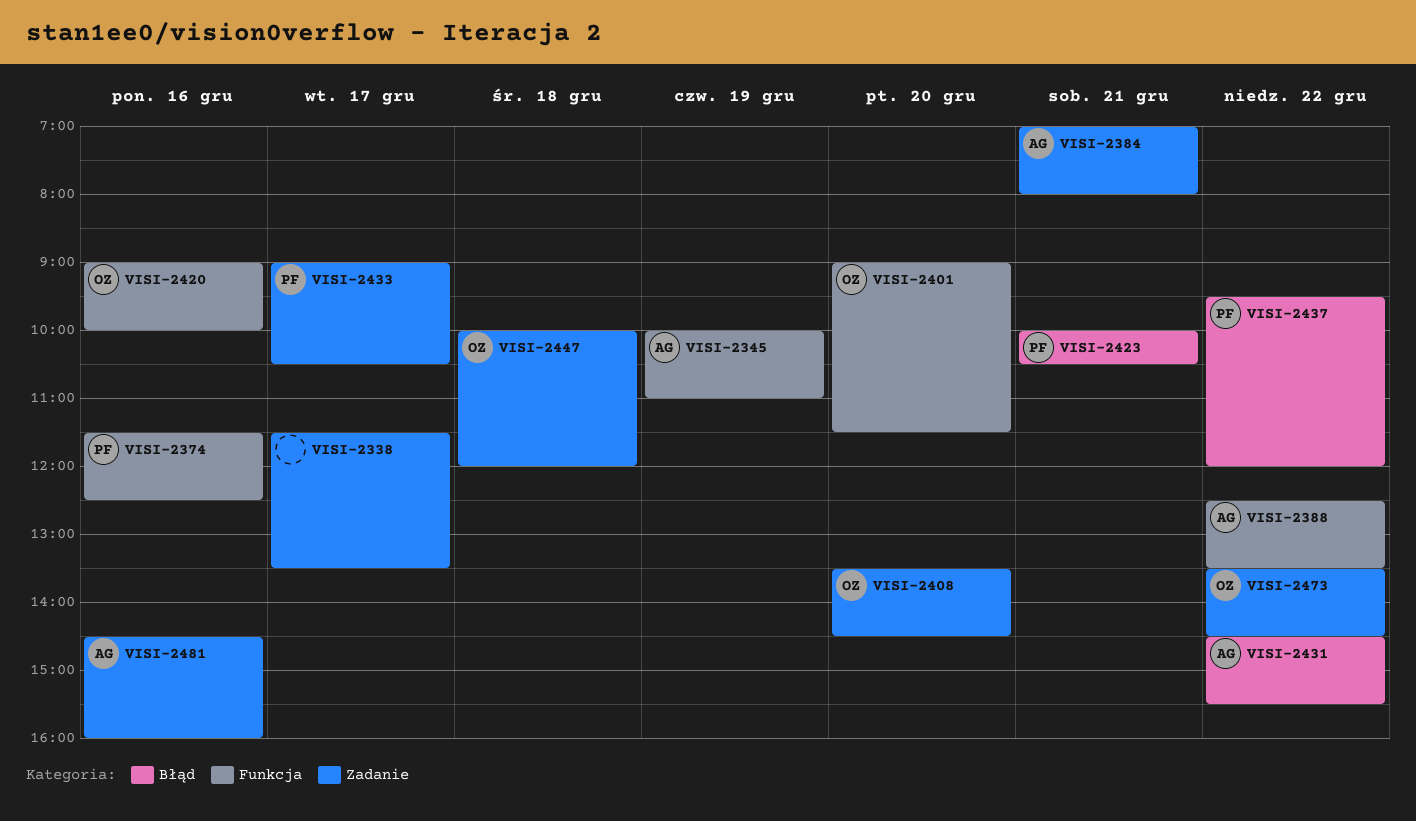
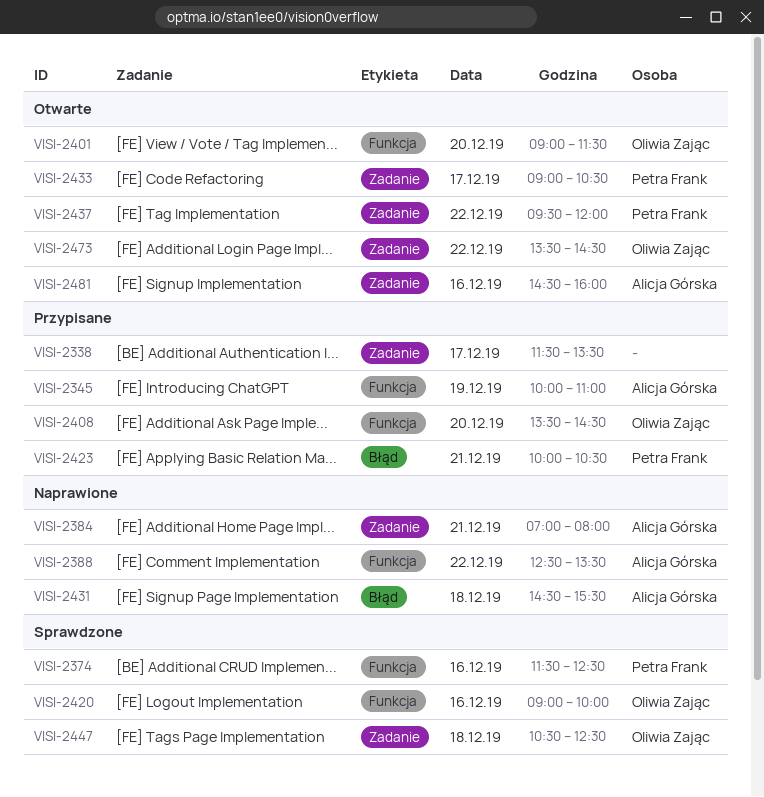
VISI-2408, label: Zadanie -> Funkcja
VISI-2431, day: Dec 22 -> Dec 18
VISI-2437, label: Błąd -> Zadanie
VISI-2447, begins: 10:00 -> 10:30
VISI-2447, ends: 12:00 -> 12:30

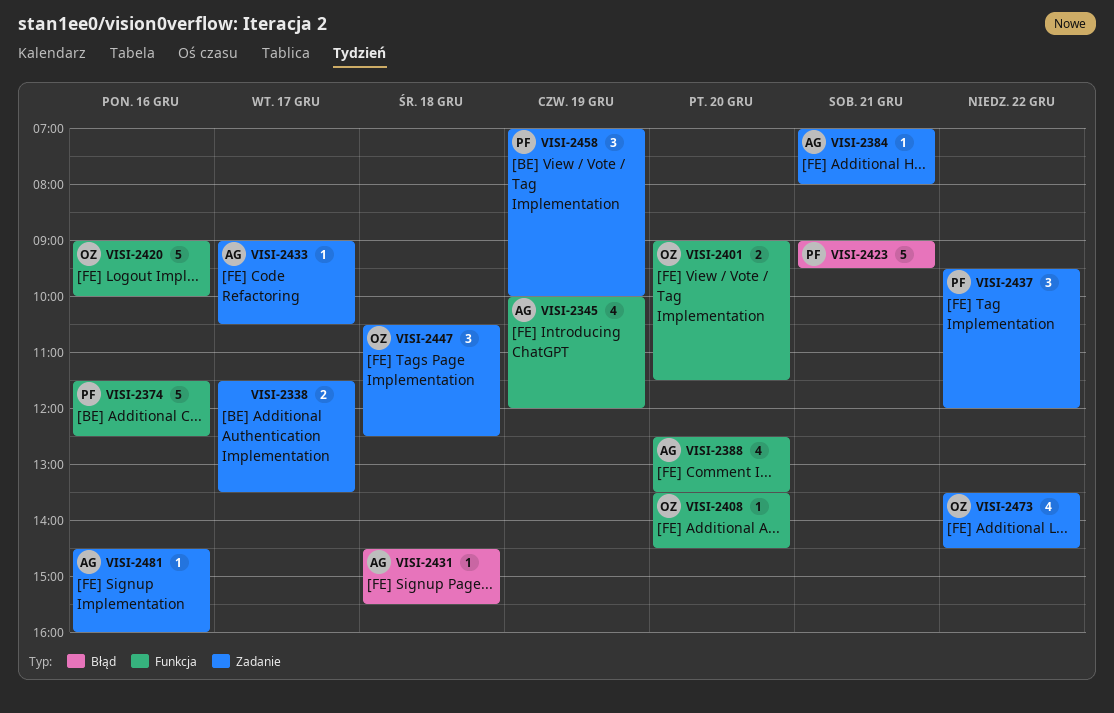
VISI-2345, ends: 11:00 -> 12:00
VISI-2388, day: Dec 22 -> Dec 20
VISI-2423, begins: 10:00 -> 09:00
VISI-2423, ends: 10:30 -> 09:30
VISI-2433, owner: Petra Frank -> Alicja Górska
VISI-2458: none -> present

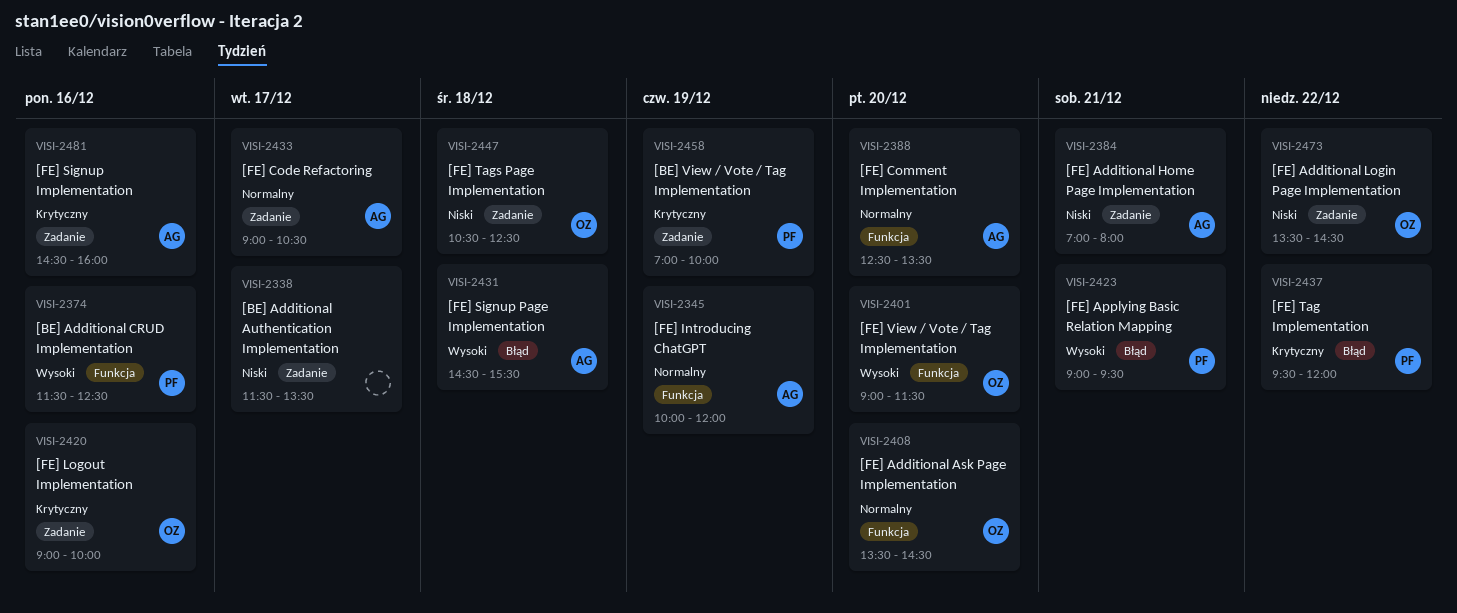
VISI-2420, label: Funkcja -> Zadanie
VISI-2437, label: Zadanie -> Błąd

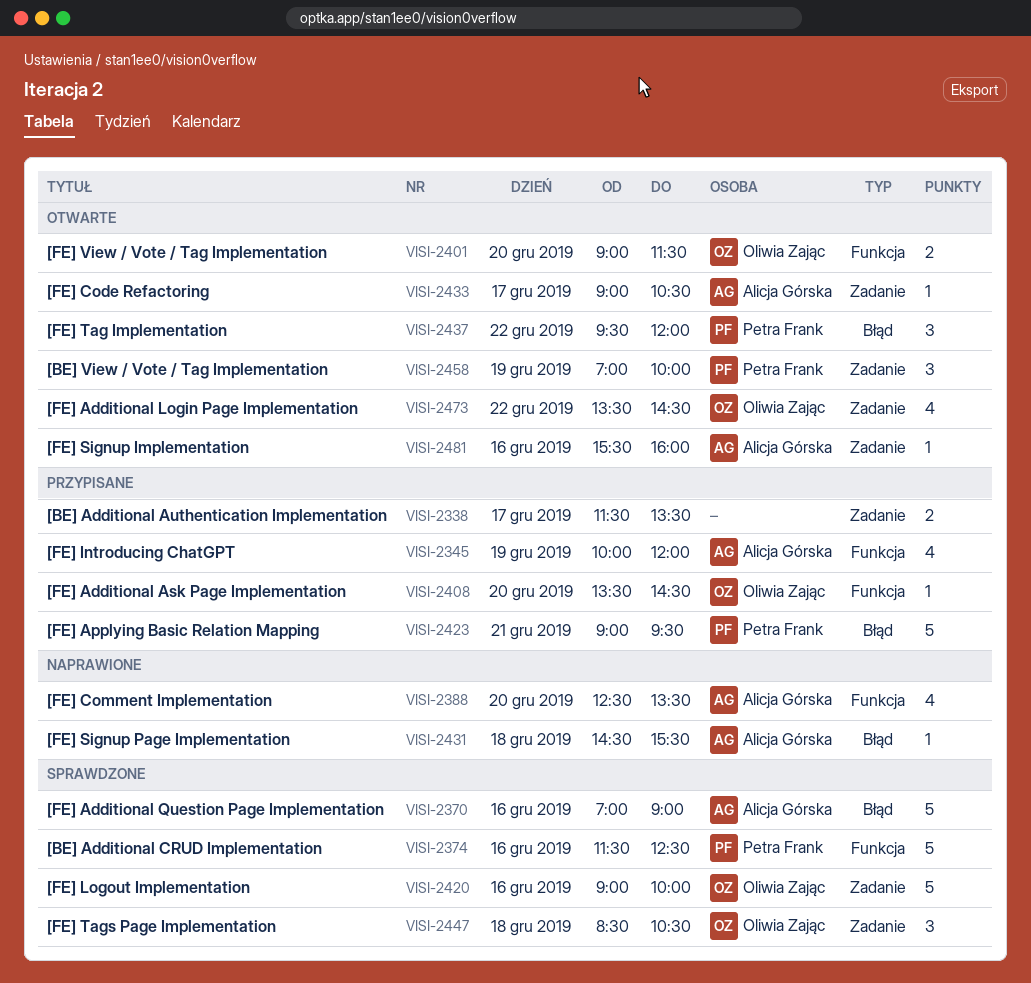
VISI-2370: none -> present
VISI-2384: present -> none
VISI-2447, begins: 10:30 -> 08:30
VISI-2447, ends: 12:30 -> 10:30
VISI-2481, begins: 14:30 -> 15:30

